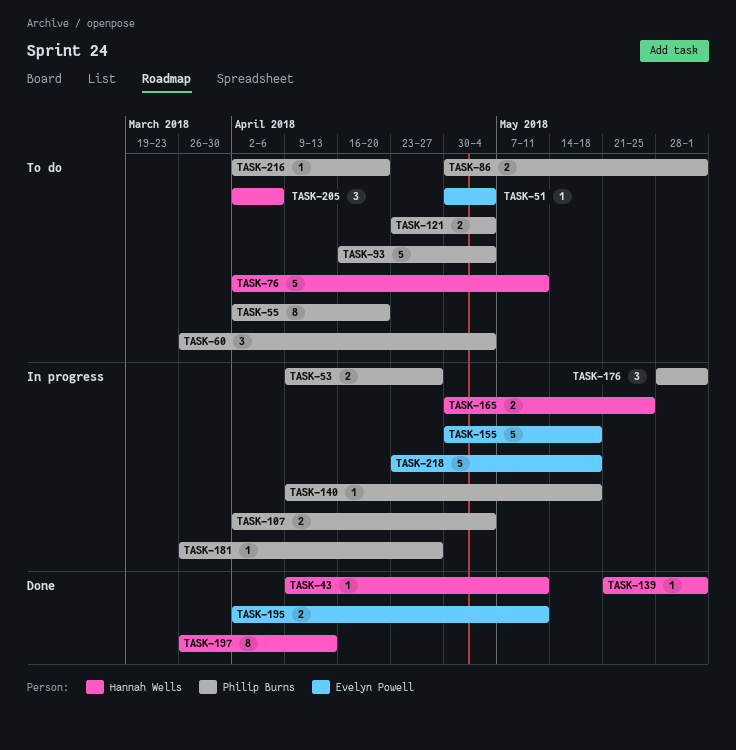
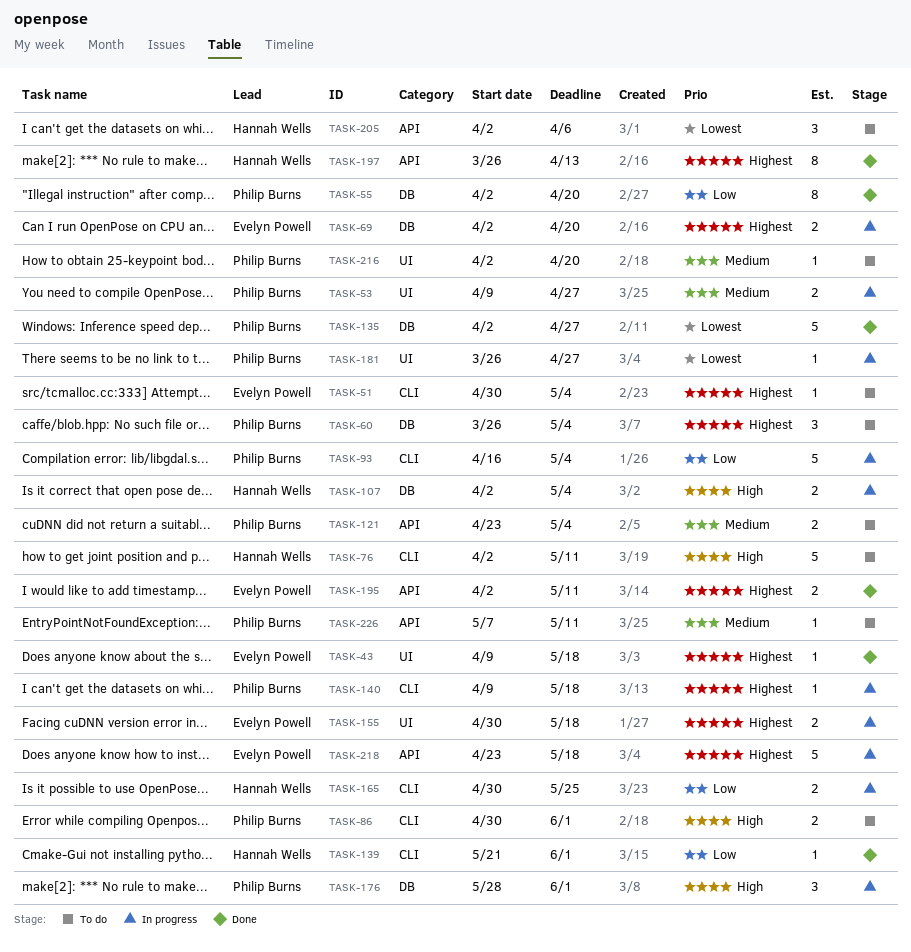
TASK-43, owner: Hannah Wells -> Evelyn Powell
TASK-43, due: May 11 -> May 18
TASK-55, status: To do -> Done
TASK-69: none -> present
TASK-93, status: To do -> In progress
TASK-107, owner: Philip Burns -> Hannah Wells
TASK-135: none -> present
TASK-155, estimate: 5 -> 2
TASK-226: none -> present

